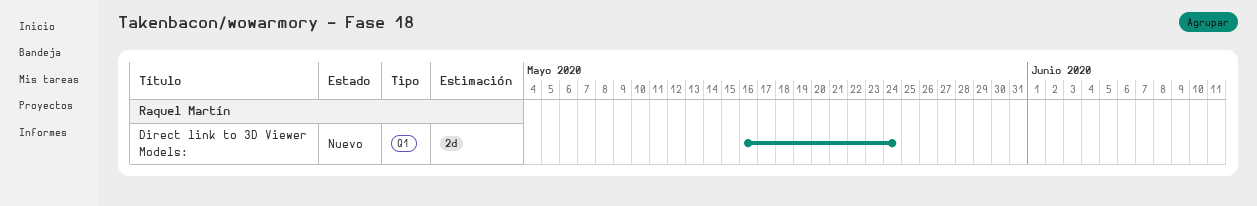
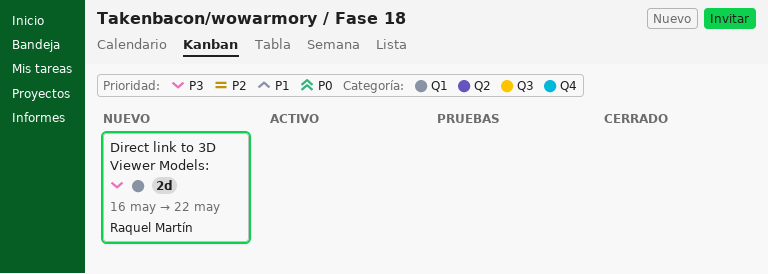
Direct link to 3D Viewer Models:, due: May 24 -> May 22

